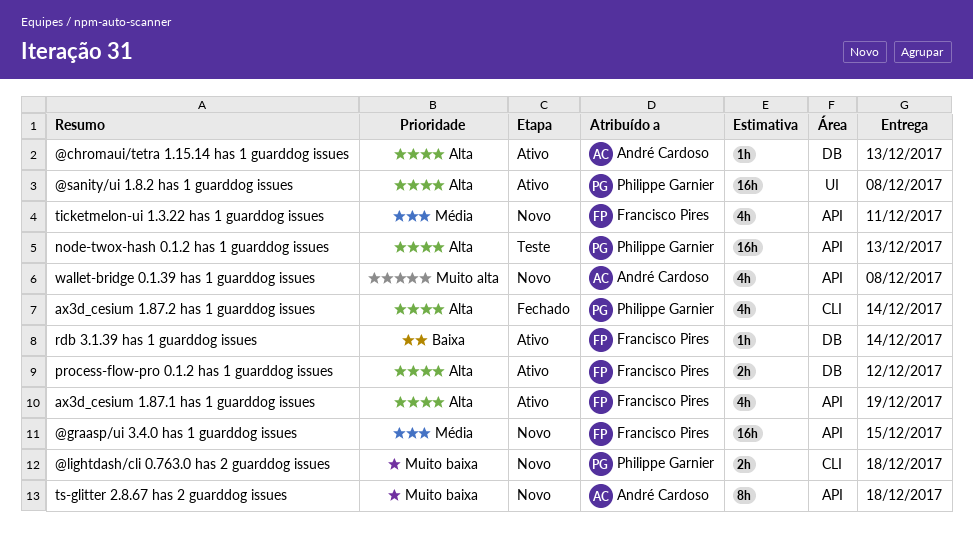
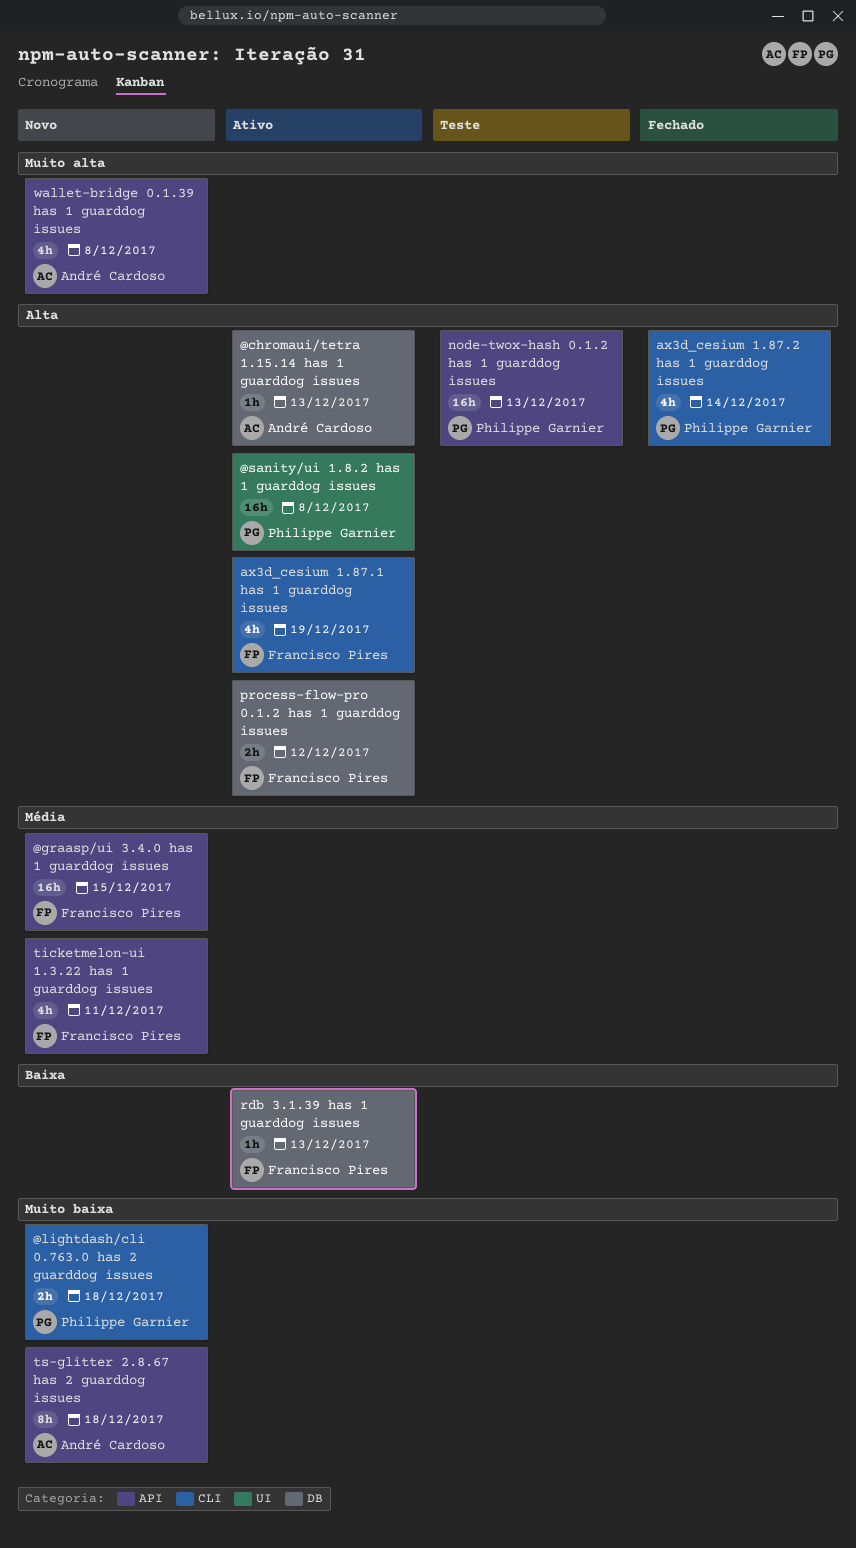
ax3d_cesium 1.87.1 has 1 guarddog issues, label: API -> CLI
rdb 3.1.39 has 1 guarddog issues, due: Dec 14 -> Dec 13

